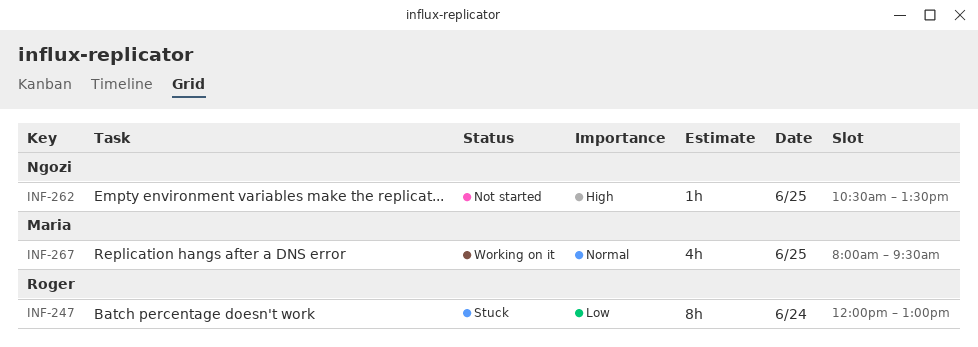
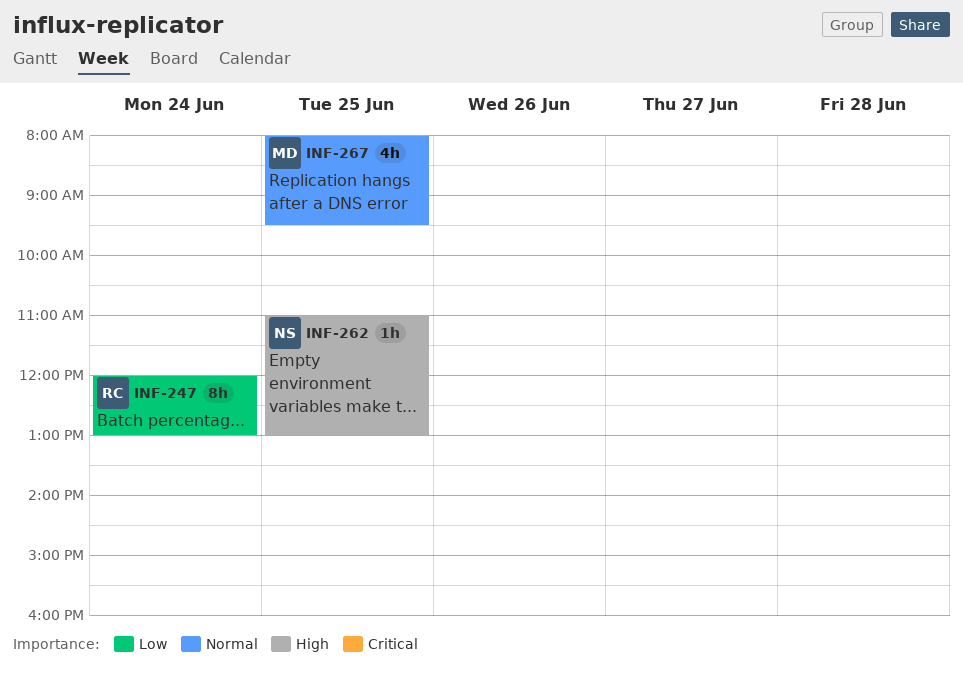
INF-262, begins: 10:30 -> 11:00
INF-262, ends: 13:30 -> 13:00

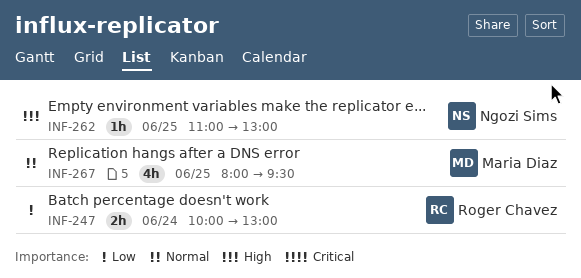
INF-247, estimate: 8h -> 2h
INF-247, begins: 12:00 -> 10:00

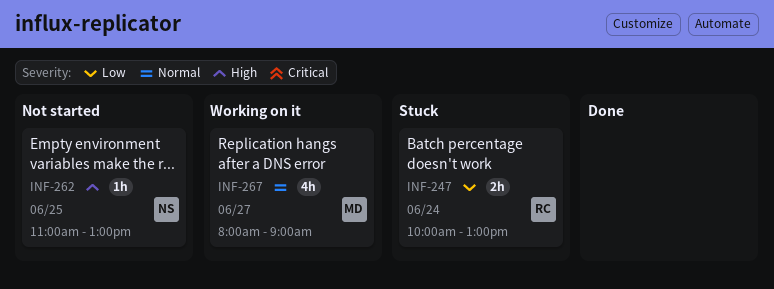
INF-267, day: Jun 25 -> Jun 27
INF-267, ends: 09:30 -> 09:00

